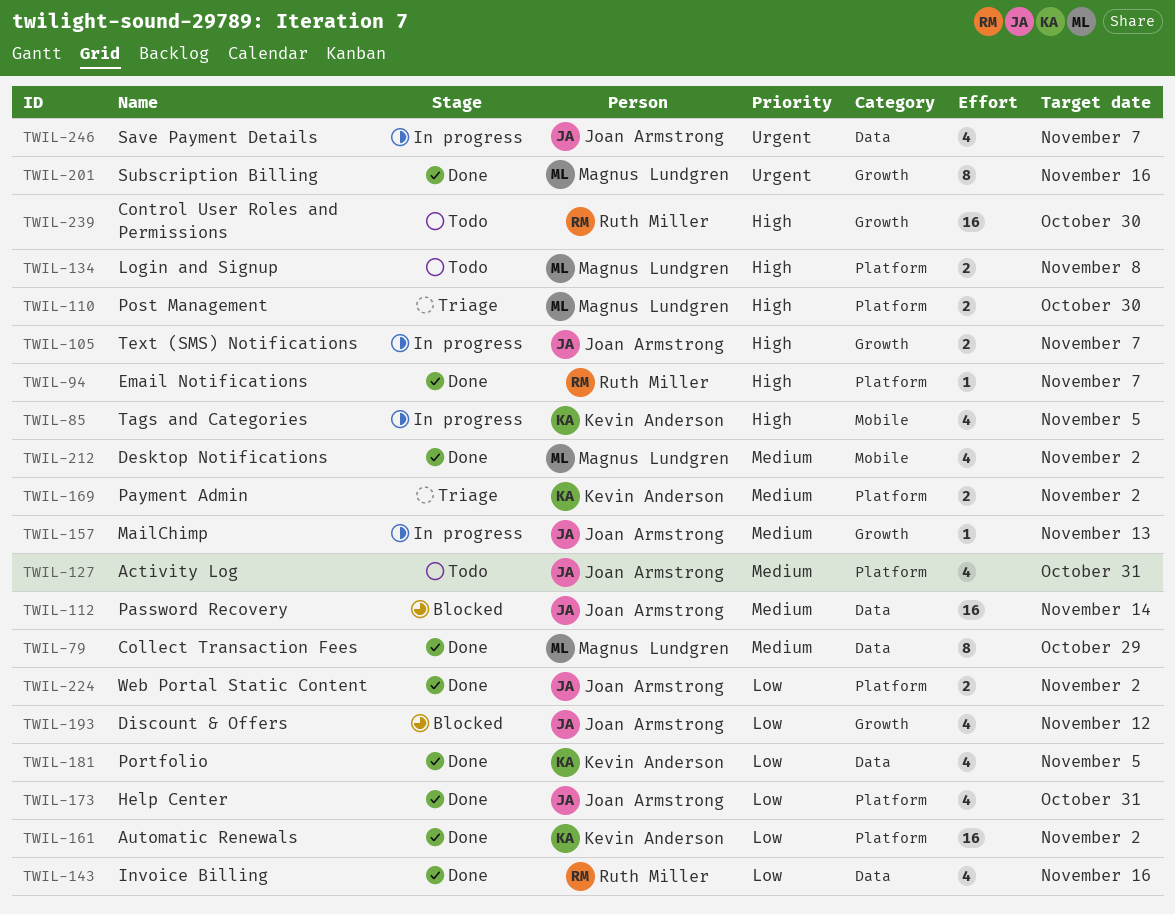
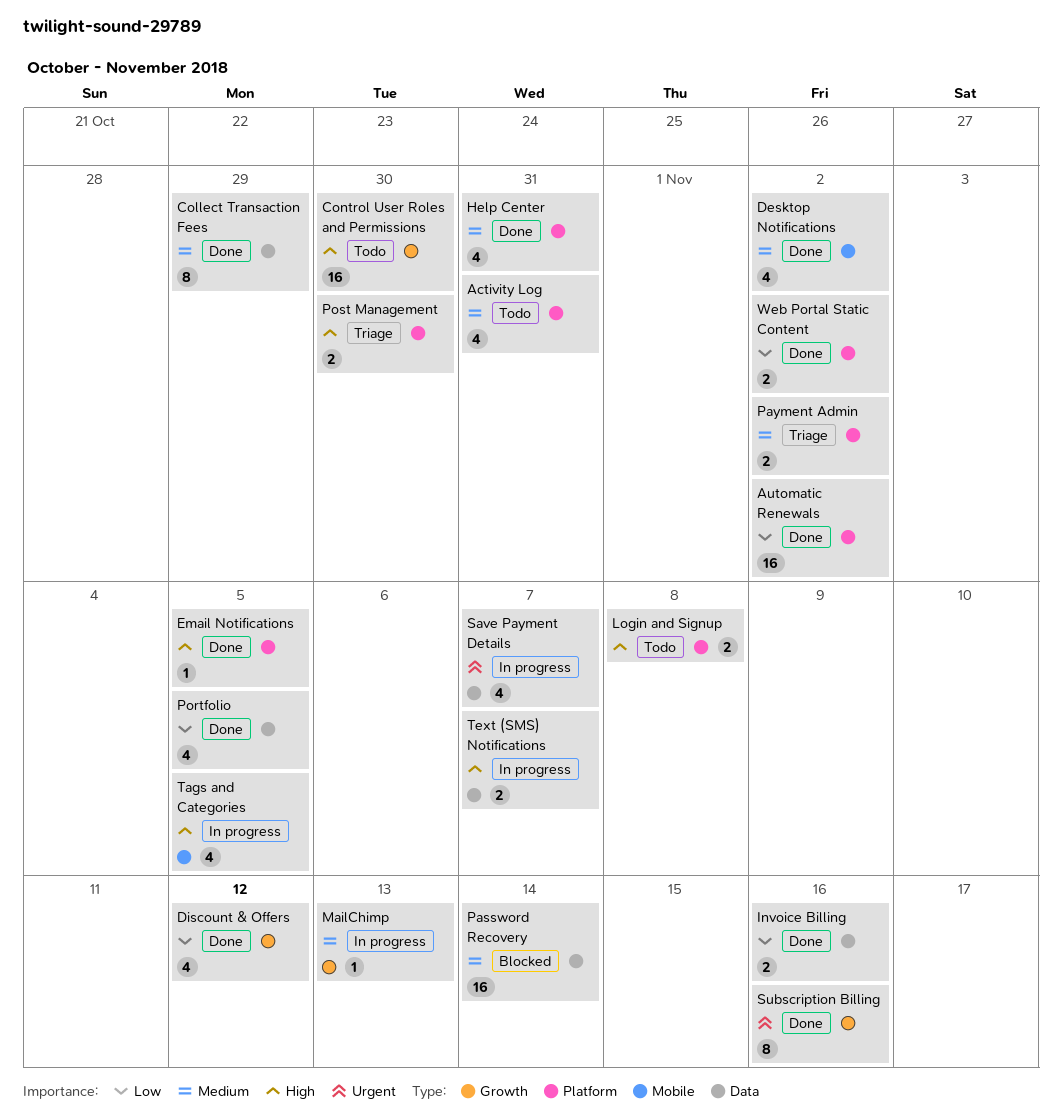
Discount & Offers, status: Blocked -> Done
Email Notifications, due: Nov 7 -> Nov 5
Help Center, priority: Low -> Medium
Invoice Billing, estimate: 4 -> 2
Text (SMS) Notifications, label: Growth -> Data

